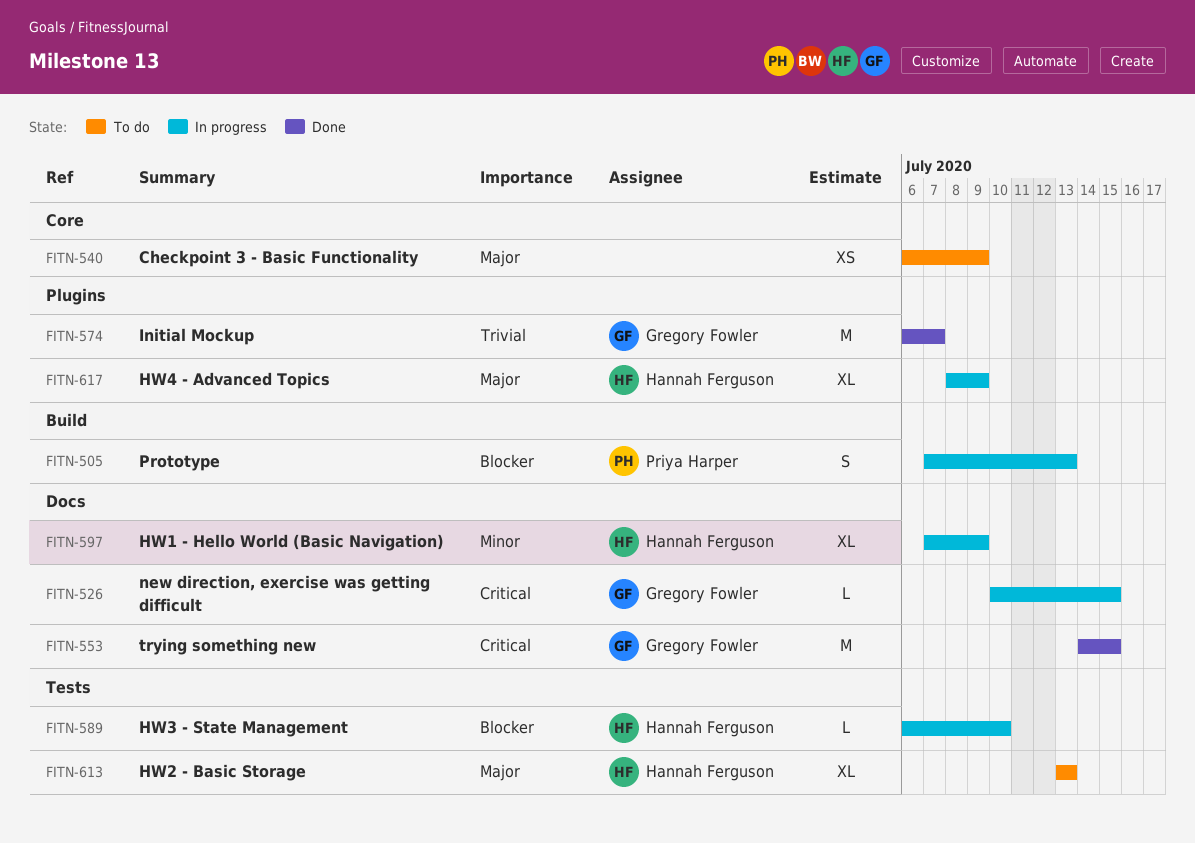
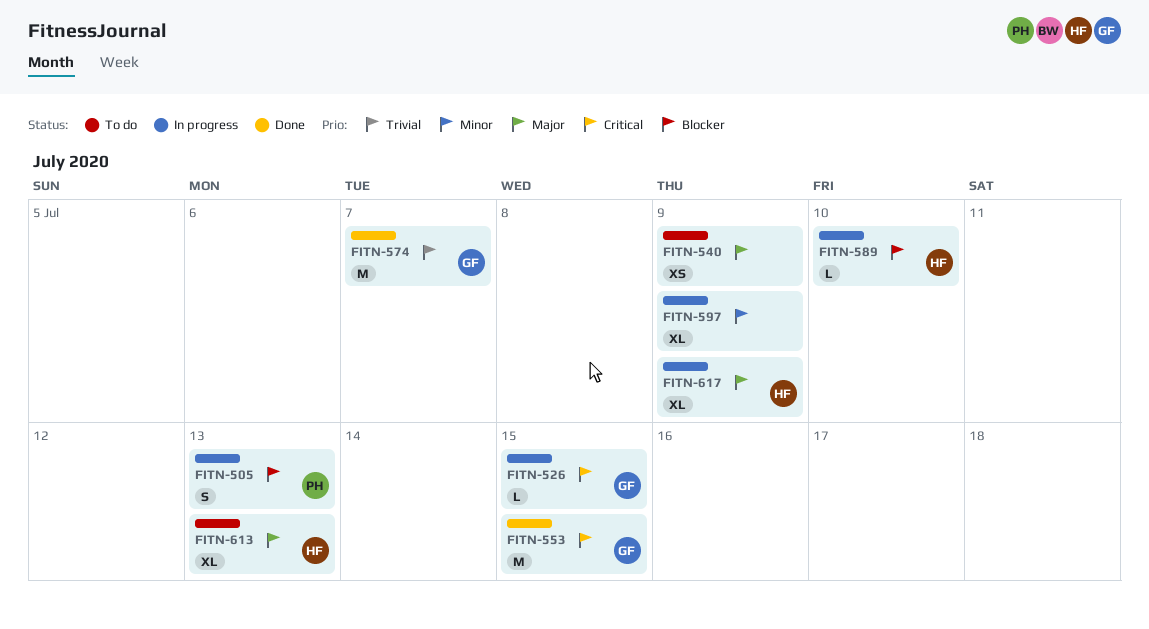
FITN-597, owner: Hannah Ferguson -> none

